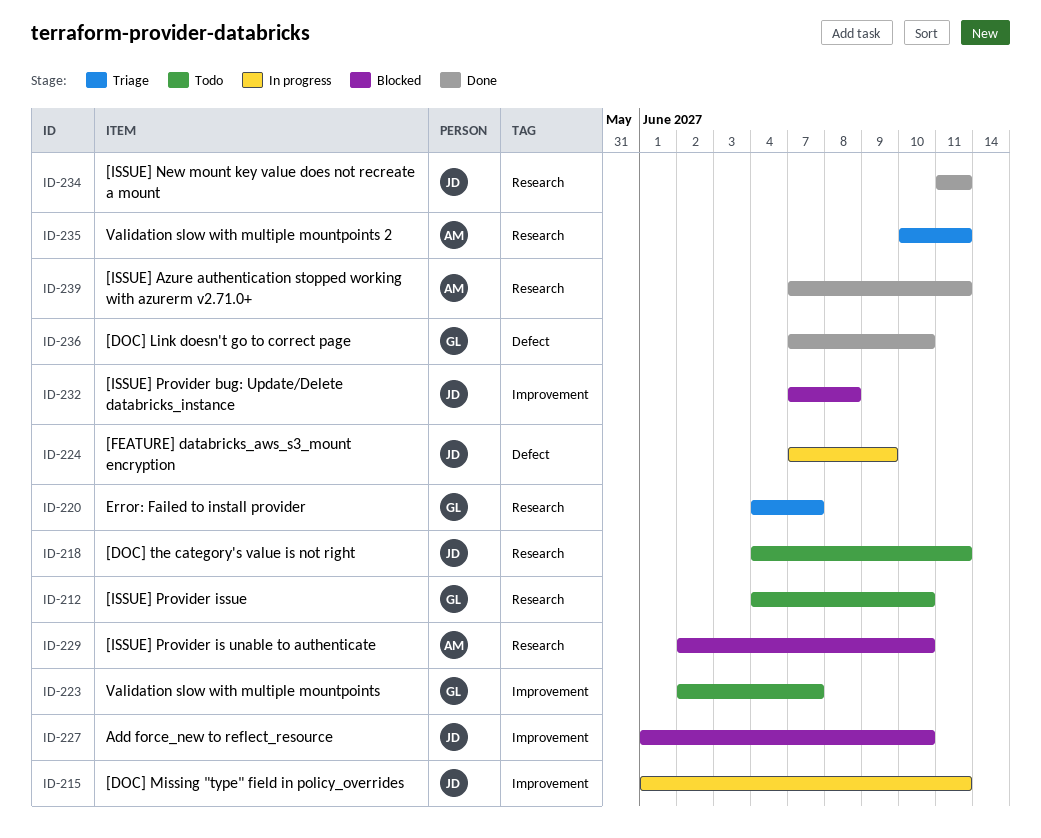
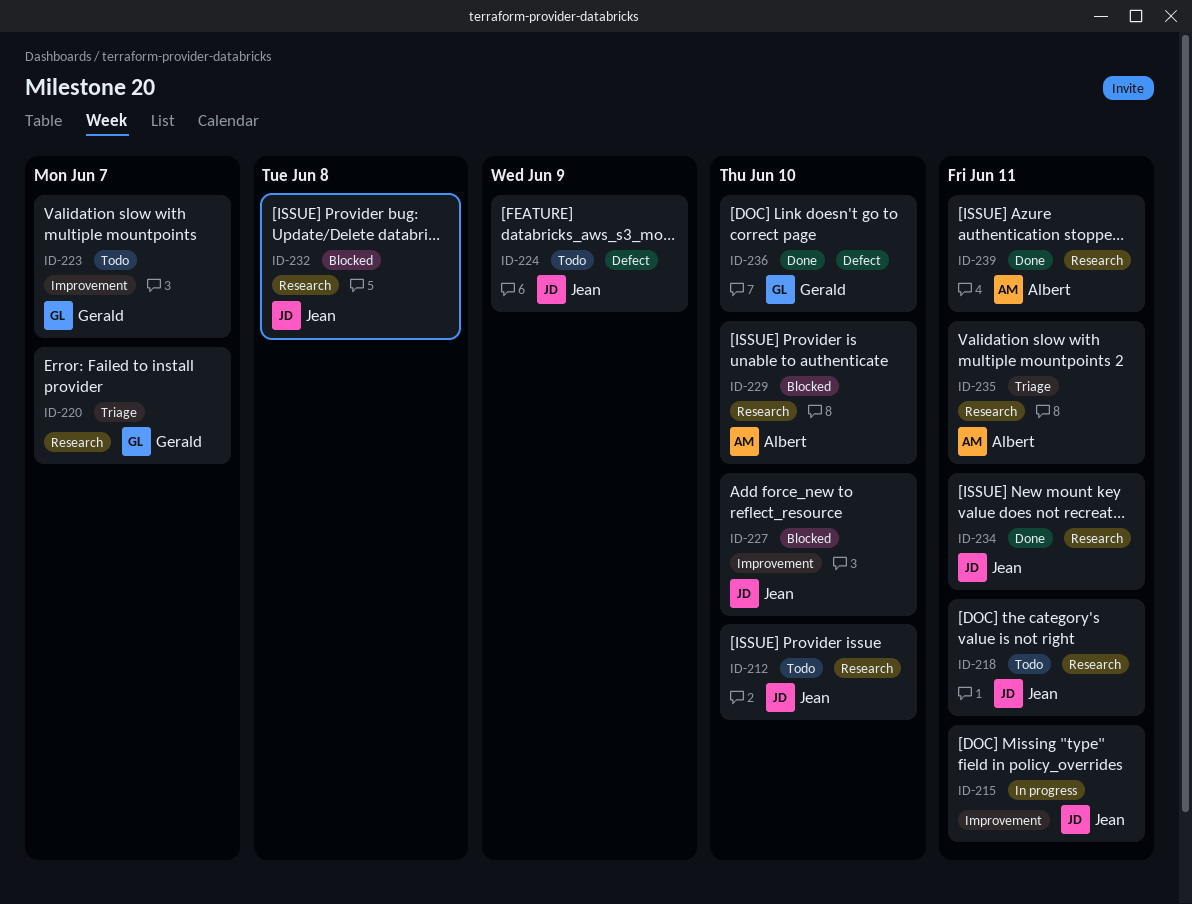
ID-212, owner: Gerald -> Jean
ID-224, status: In progress -> Todo
ID-232, label: Improvement -> Research

